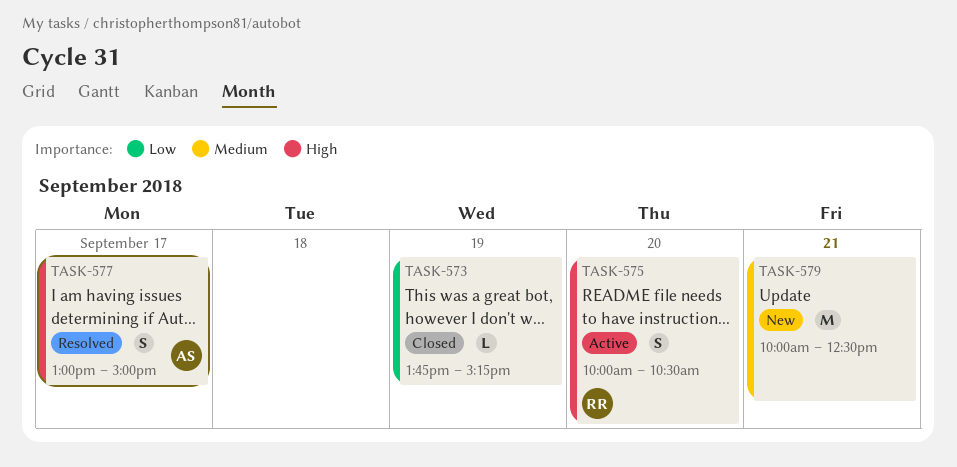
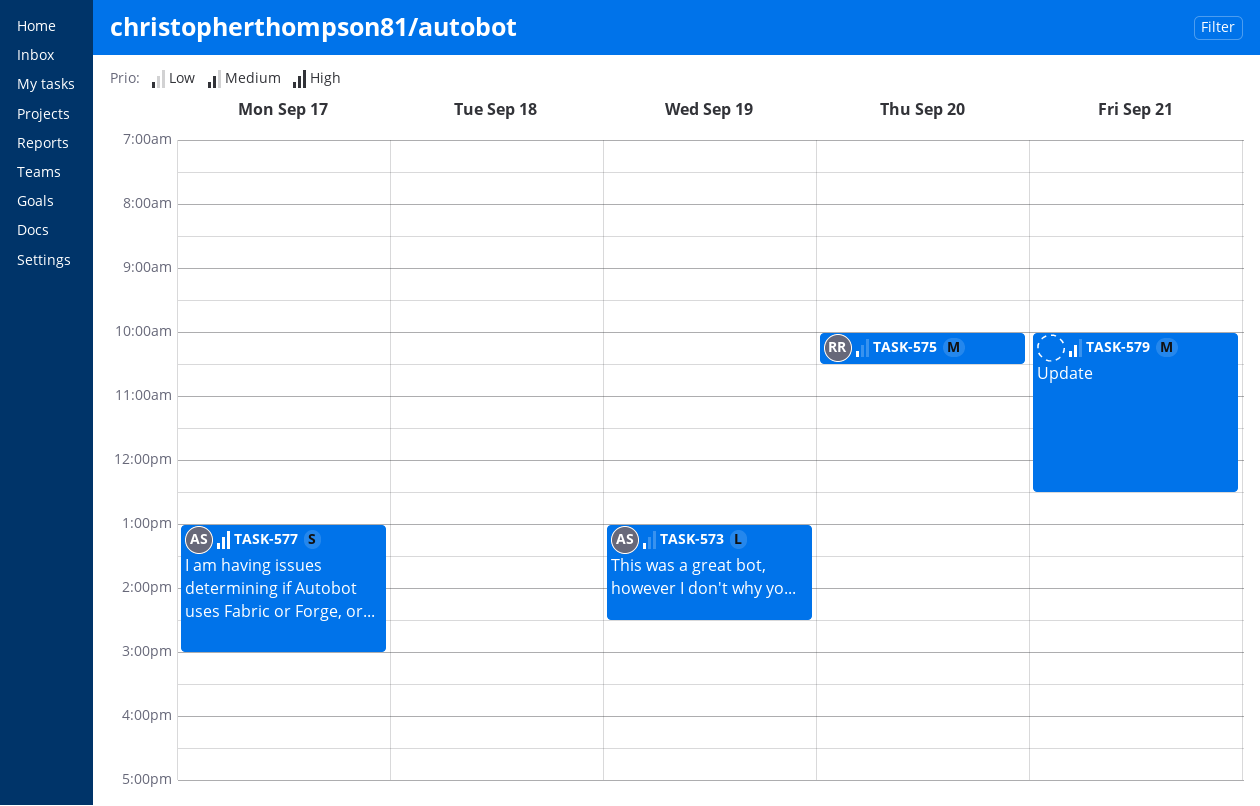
TASK-573, owner: none -> AS
TASK-573, begins: 13:45 -> 13:00
TASK-573, ends: 15:15 -> 14:30
TASK-575, priority: High -> Low
TASK-575, estimate: S -> M

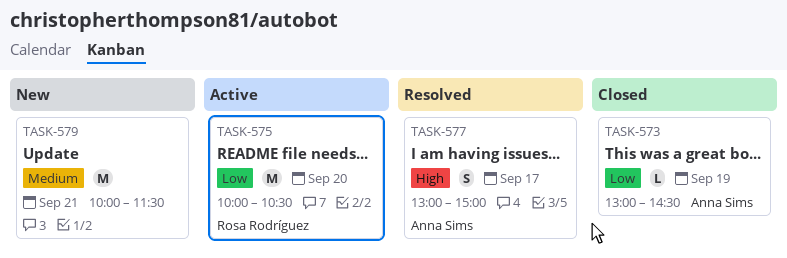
TASK-579, ends: 12:30 -> 11:30

